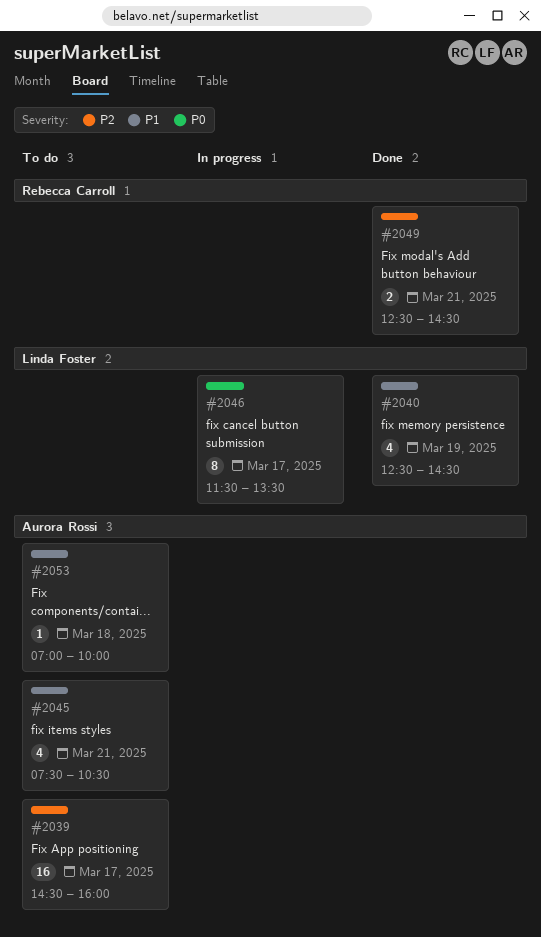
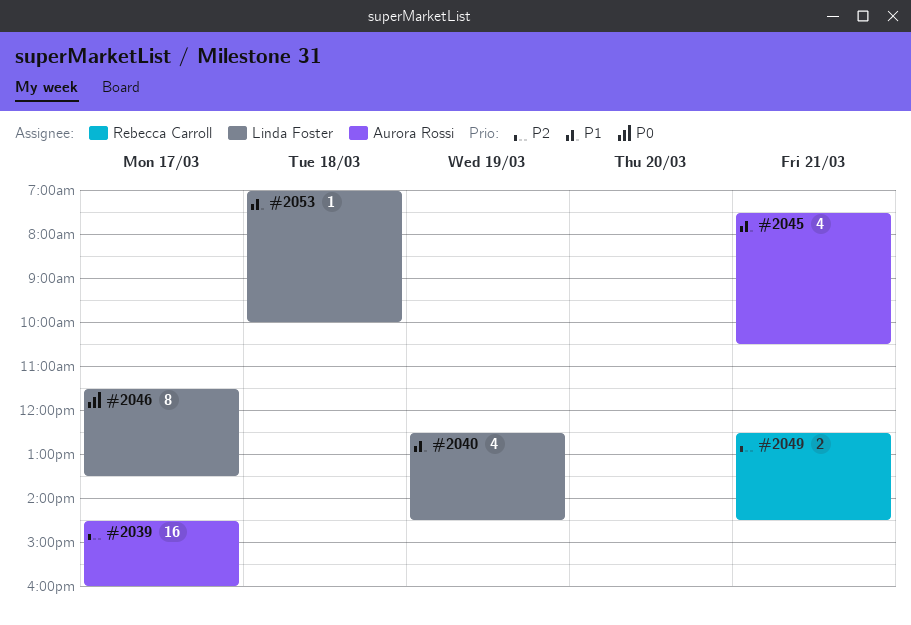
#2053, owner: Aurora Rossi -> Linda Foster

